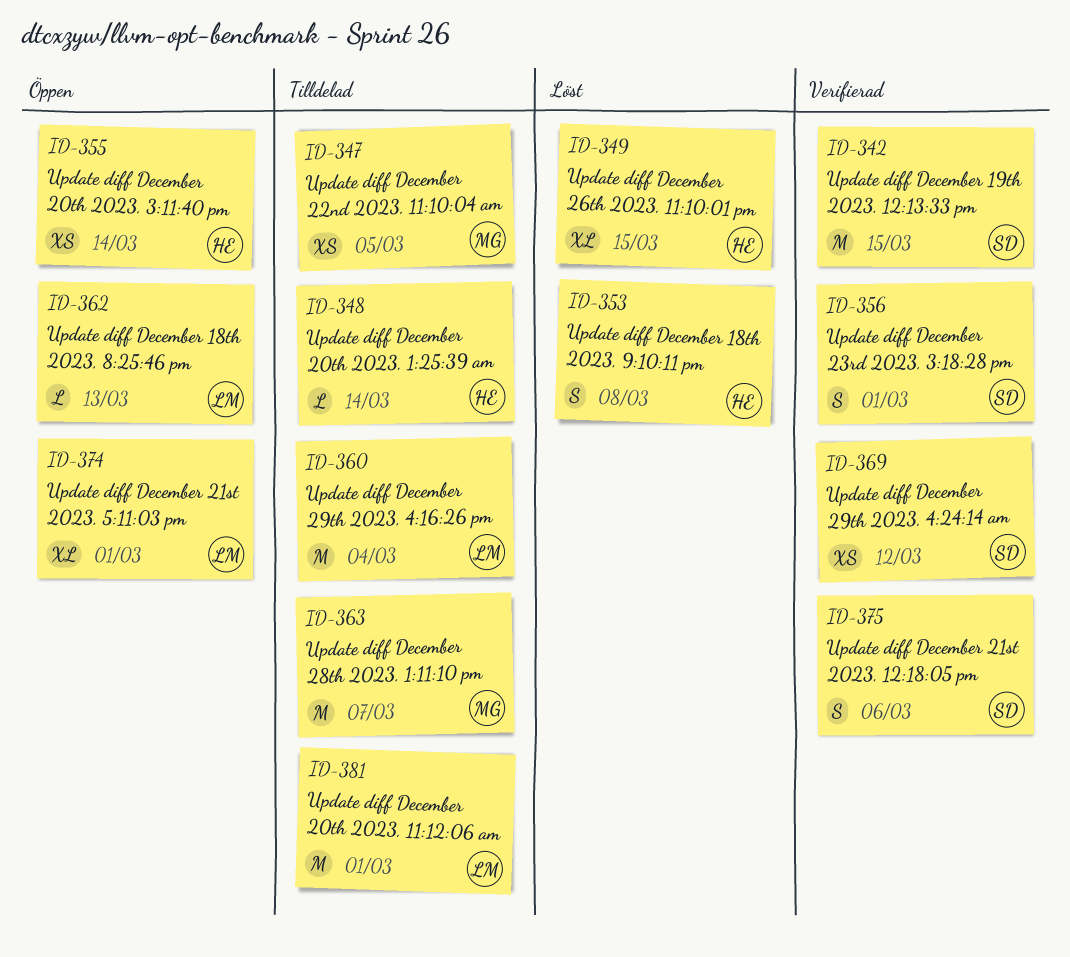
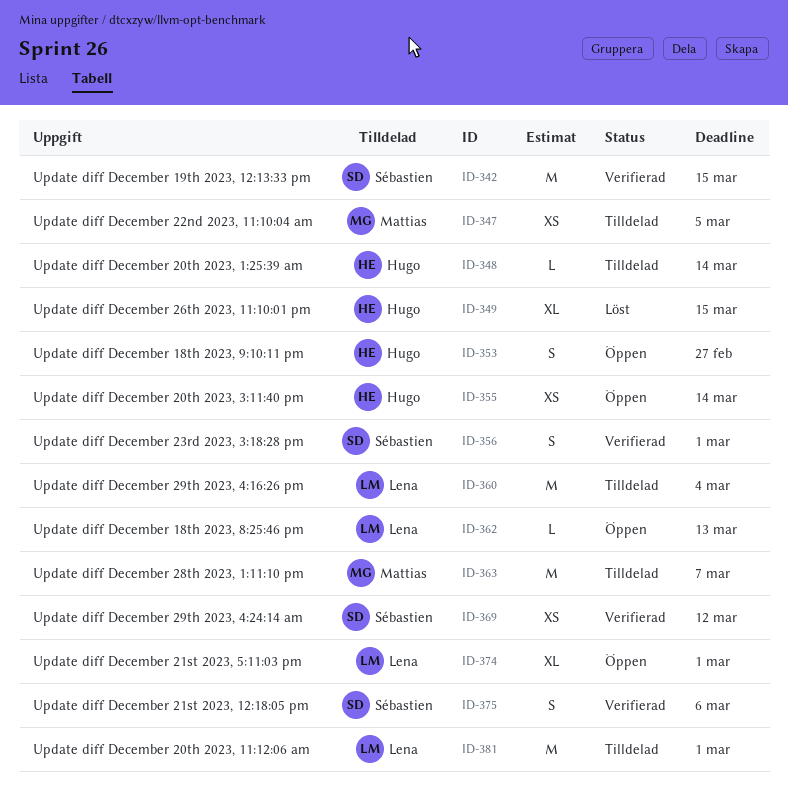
ID-353, status: Löst -> Öppen
ID-353, due: Mar 8 -> Feb 27

